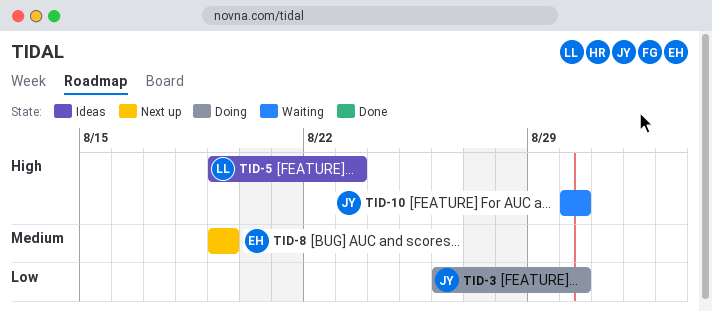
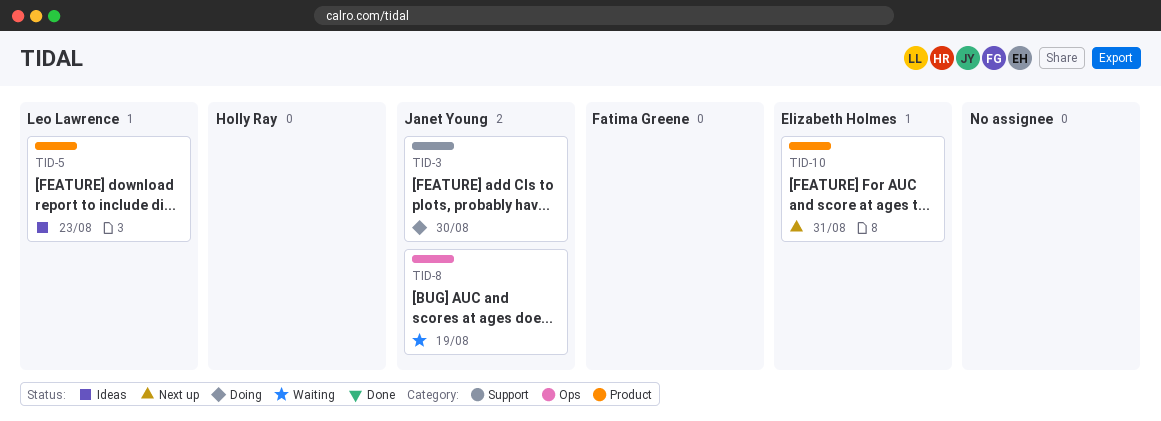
TID-8, status: Next up -> Waiting
TID-8, owner: Elizabeth Holmes -> Janet Young
TID-10, status: Waiting -> Next up
TID-10, owner: Janet Young -> Elizabeth Holmes
TID-10, due: Aug 30 -> Aug 31

